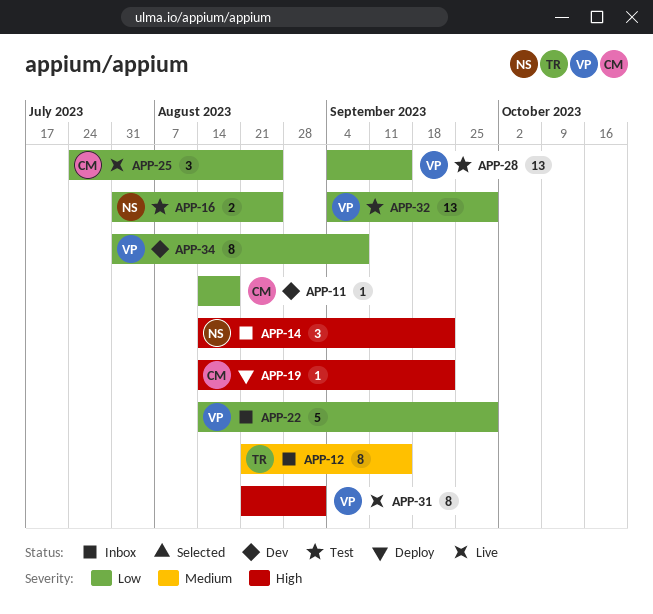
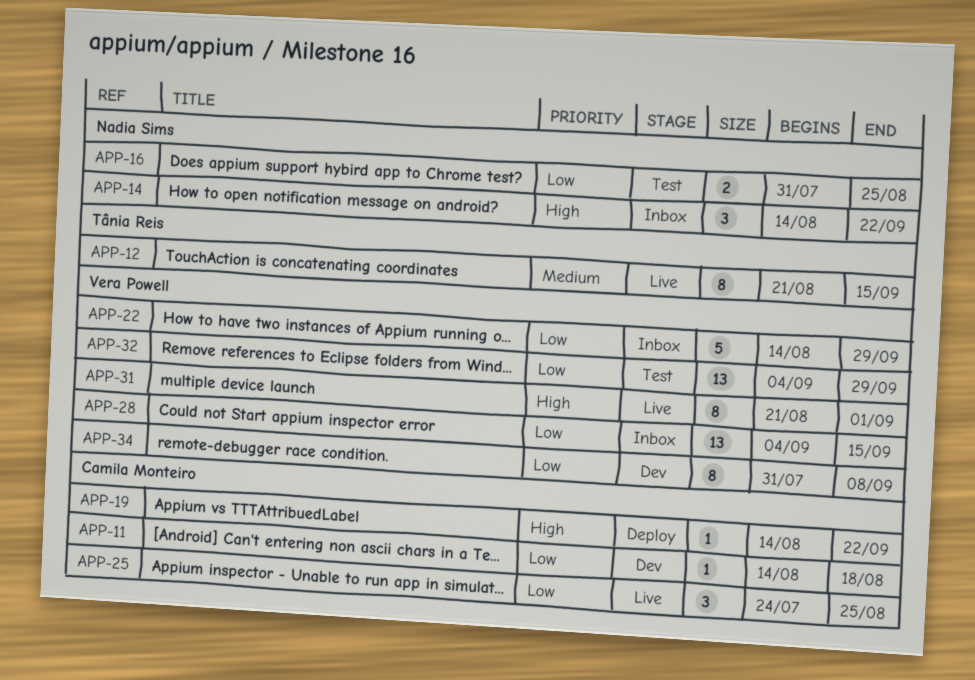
APP-12, status: Inbox -> Live
APP-28, status: Test -> Inbox

